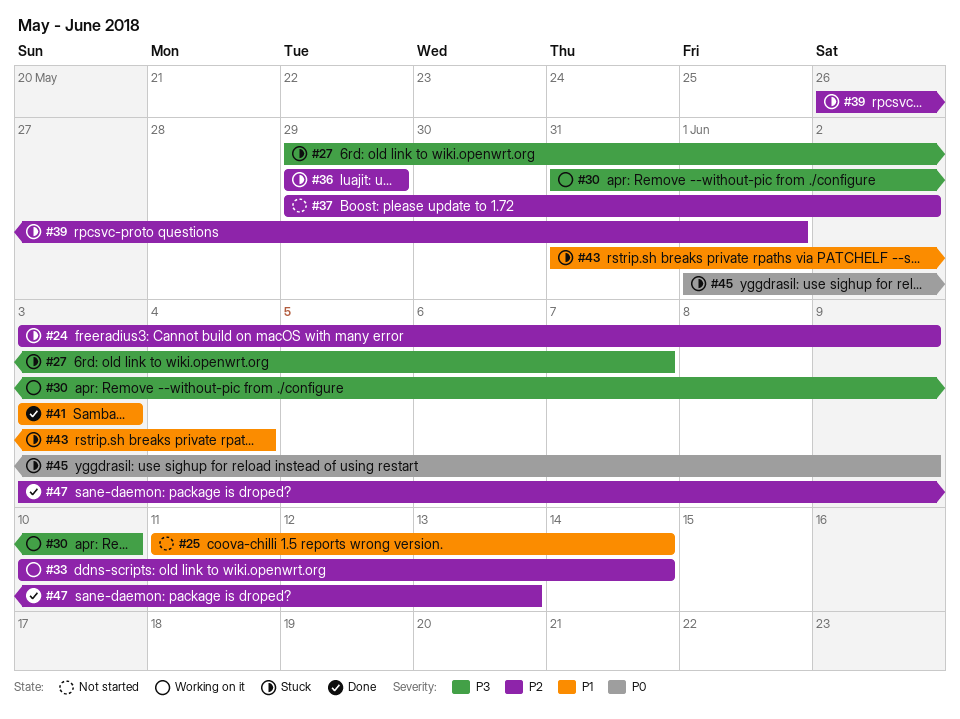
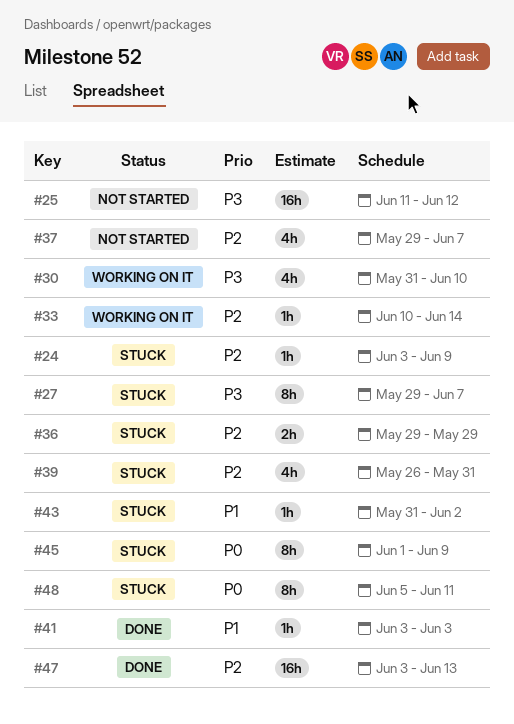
#25, priority: P1 -> P3
#25, due: Jun 14 -> Jun 12
#37, due: Jun 2 -> Jun 7
#39, due: Jun 1 -> May 31
#43, due: Jun 4 -> Jun 2
#48: none -> present

